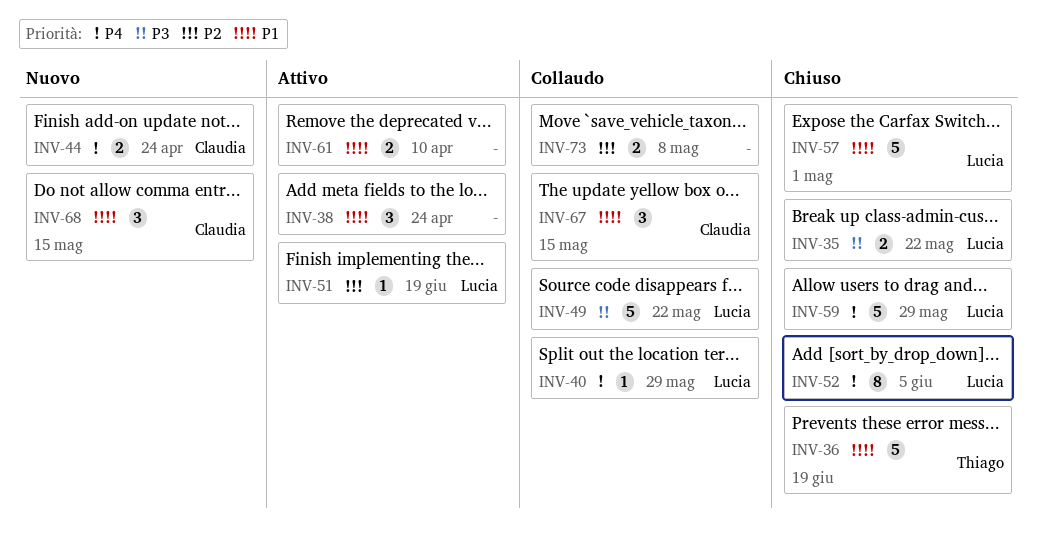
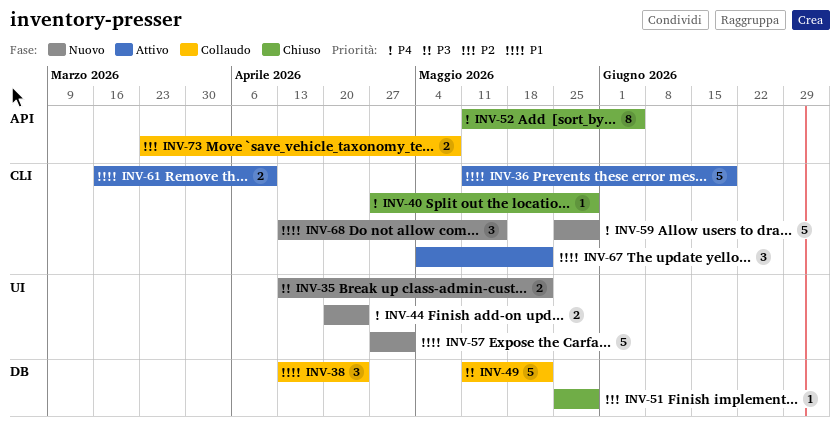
INV-35, status: Chiuso -> Nuovo
INV-36, status: Chiuso -> Attivo
INV-38, status: Attivo -> Collaudo
INV-40, status: Collaudo -> Chiuso
INV-51, status: Attivo -> Chiuso
INV-51, due: Jun 19 -> May 29
INV-57, status: Chiuso -> Nuovo
INV-59, status: Chiuso -> Nuovo
INV-67, status: Collaudo -> Attivo
INV-67, due: May 15 -> May 22

